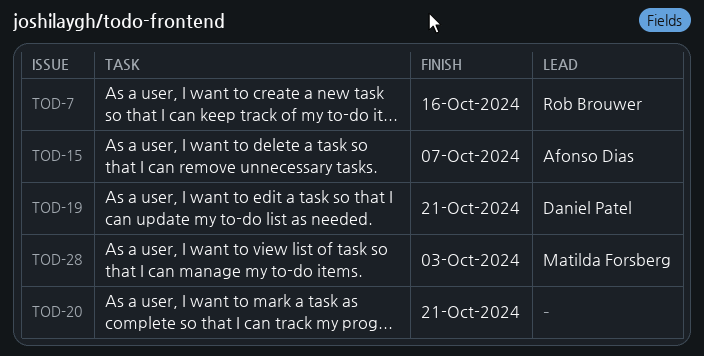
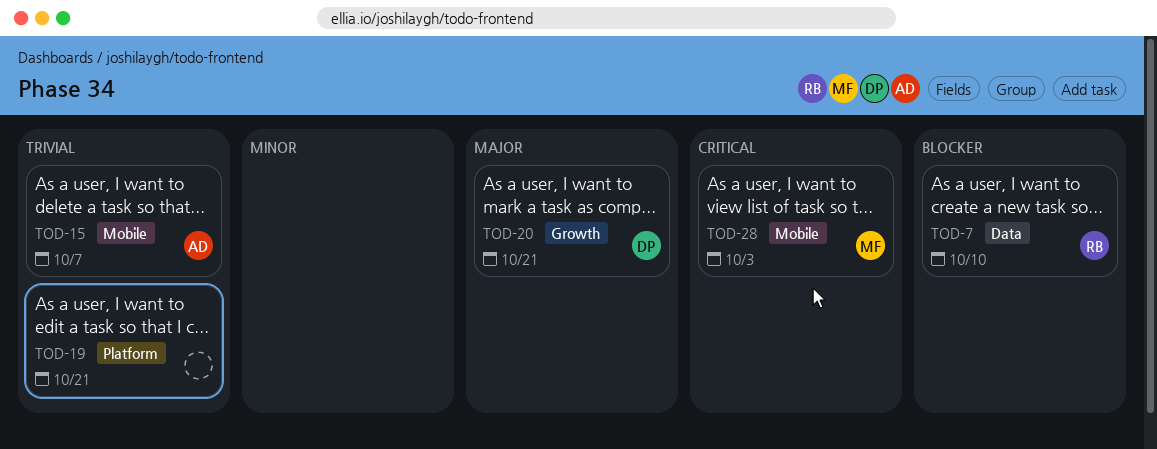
TOD-7, due: Oct 16 -> Oct 10
TOD-19, owner: Daniel Patel -> none
TOD-20, owner: none -> Daniel Patel

